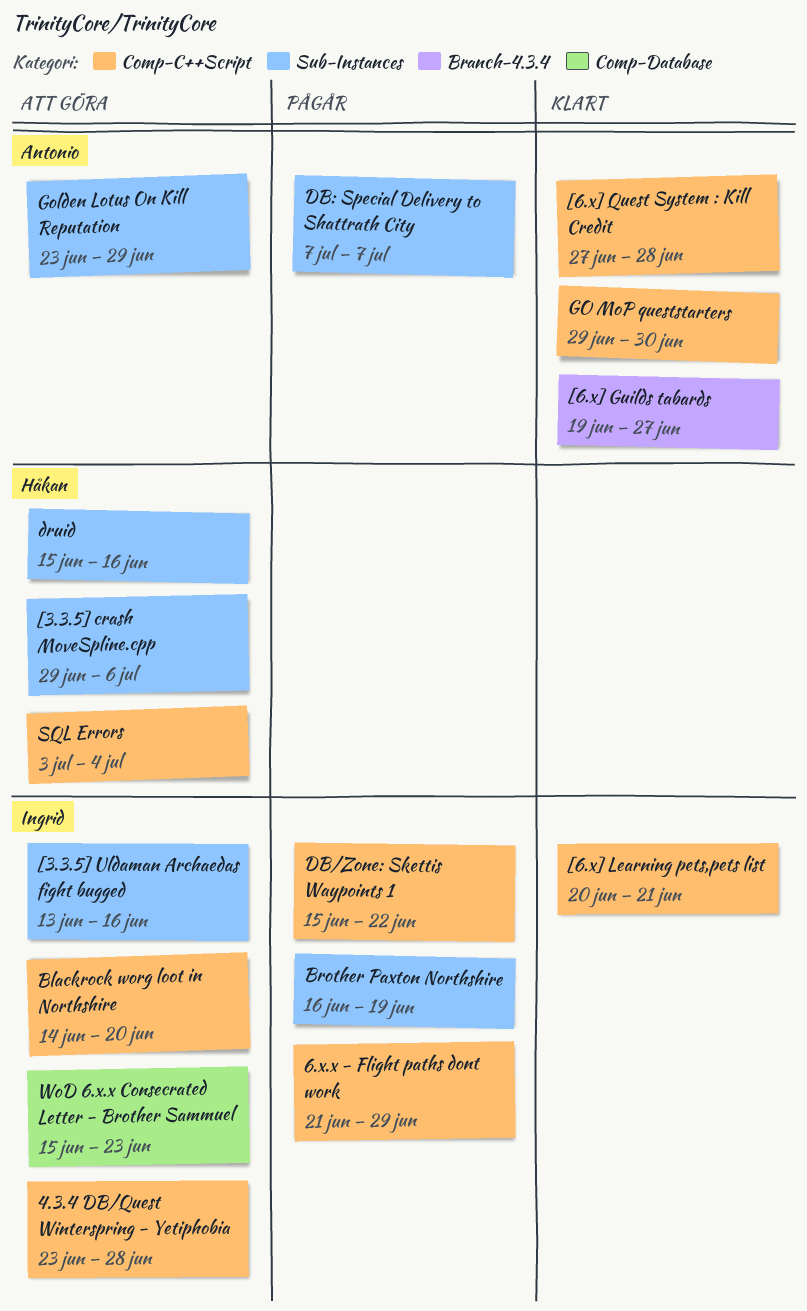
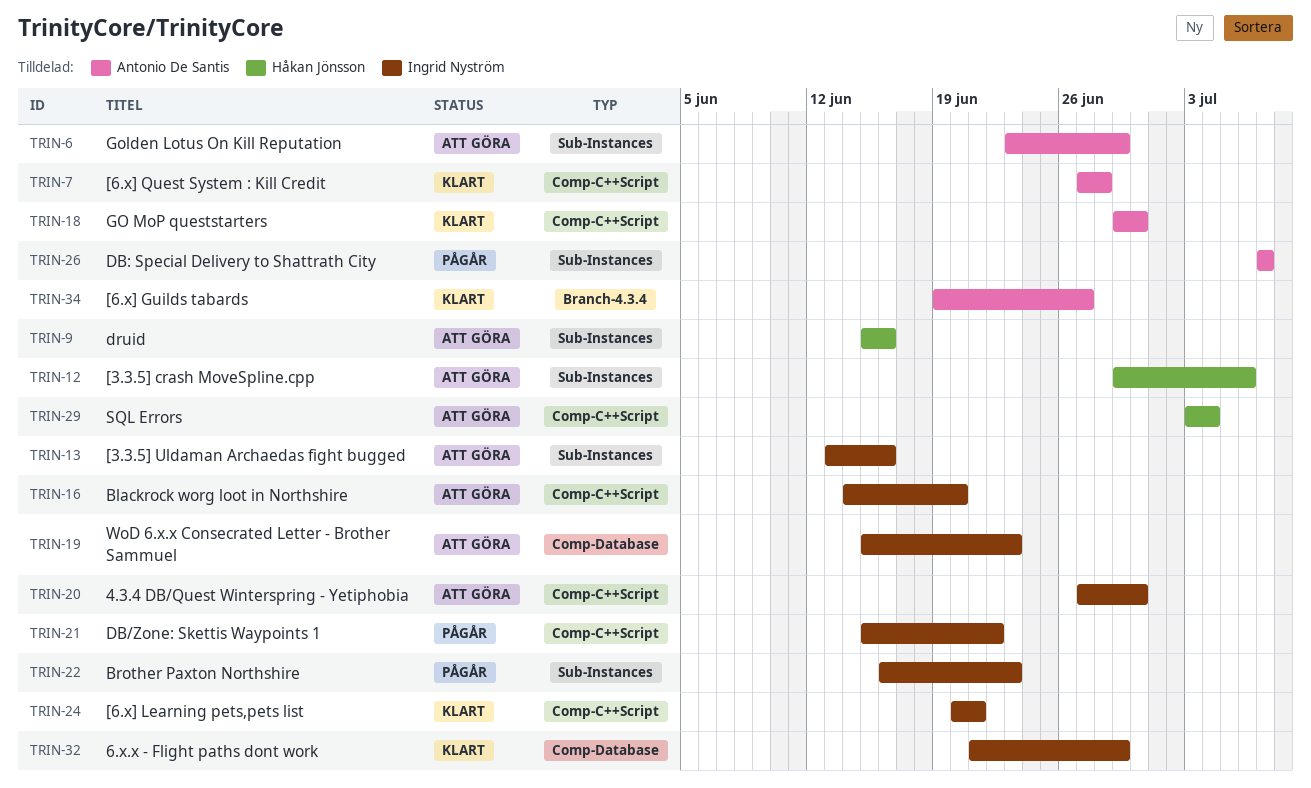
4.3.4 DB/Quest Winterspring - Yetiphobia, start: Jun 23 -> Jun 27
4.3.4 DB/Quest Winterspring - Yetiphobia, due: Jun 28 -> Jun 30
6.x.x - Flight paths dont work, status: Pågår -> Klart
6.x.x - Flight paths dont work, label: Comp-C++Script -> Comp-Database
Brother Paxton Northshire, due: Jun 19 -> Jun 23

